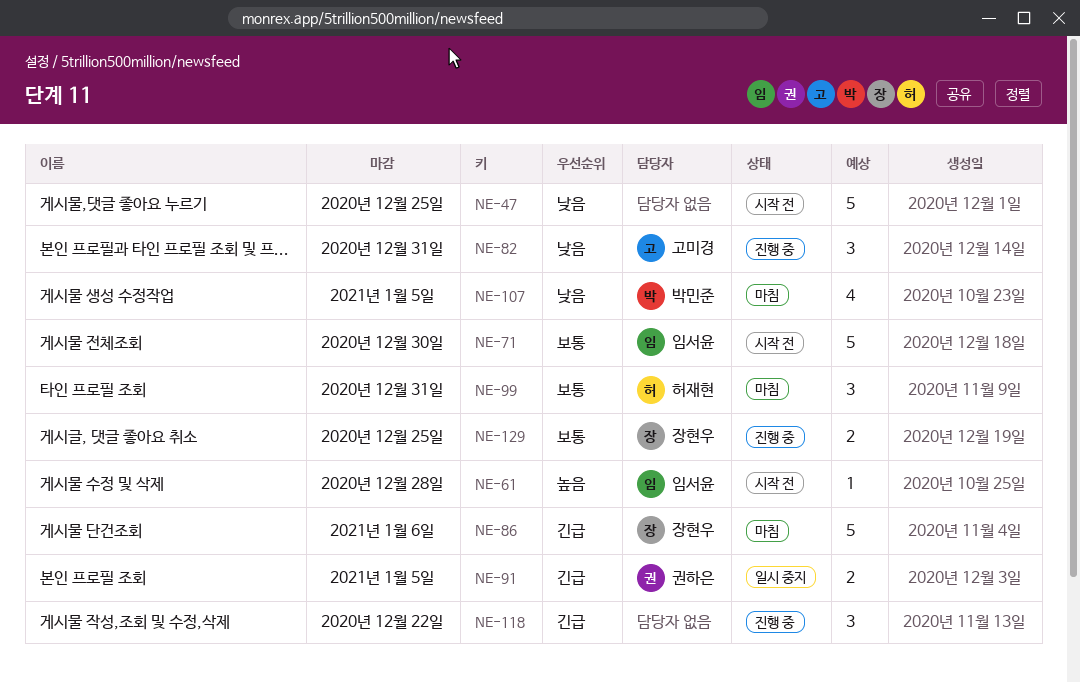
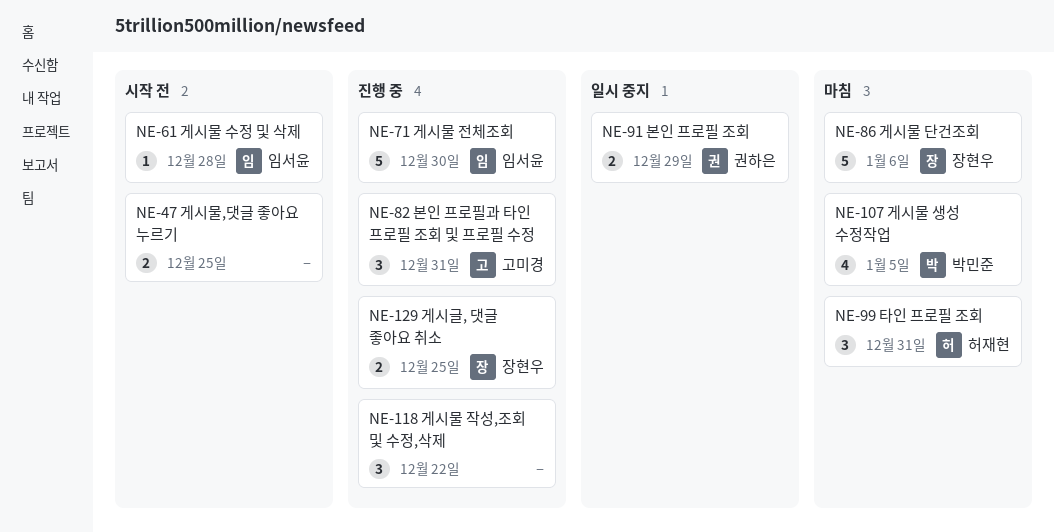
NE-47, estimate: 5 -> 2
NE-71, status: 시작 전 -> 진행 중
NE-91, due: Jan 5 -> Dec 29

